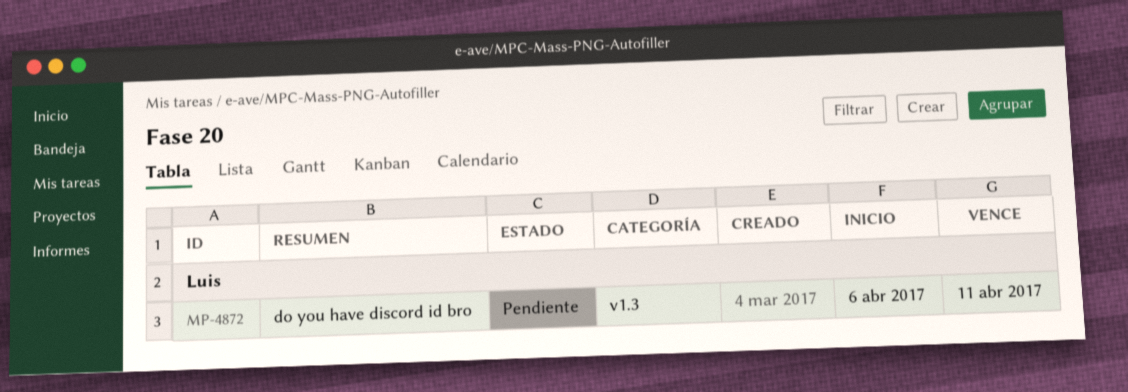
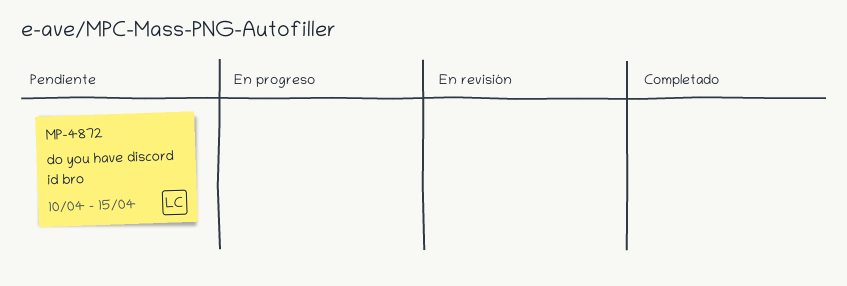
MP-4872, start: Apr 6 -> Apr 10
MP-4872, due: Apr 11 -> Apr 15

